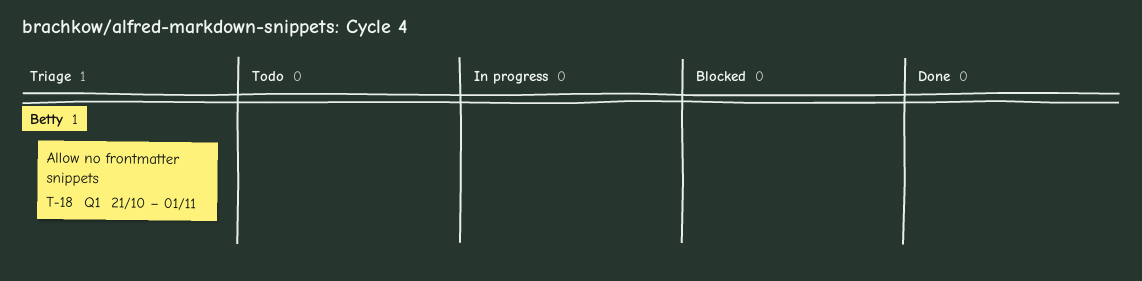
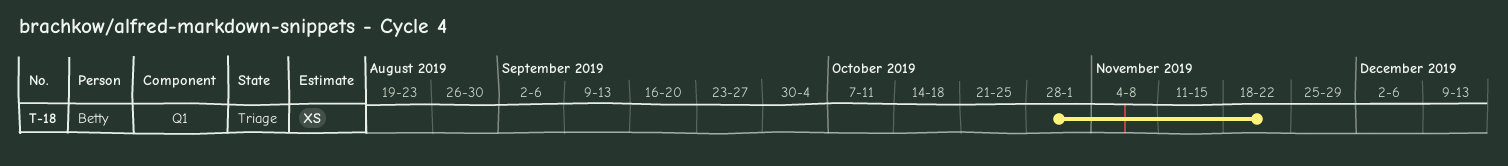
T-18, start: Oct 21 -> Oct 28
T-18, due: Nov 1 -> Nov 22

